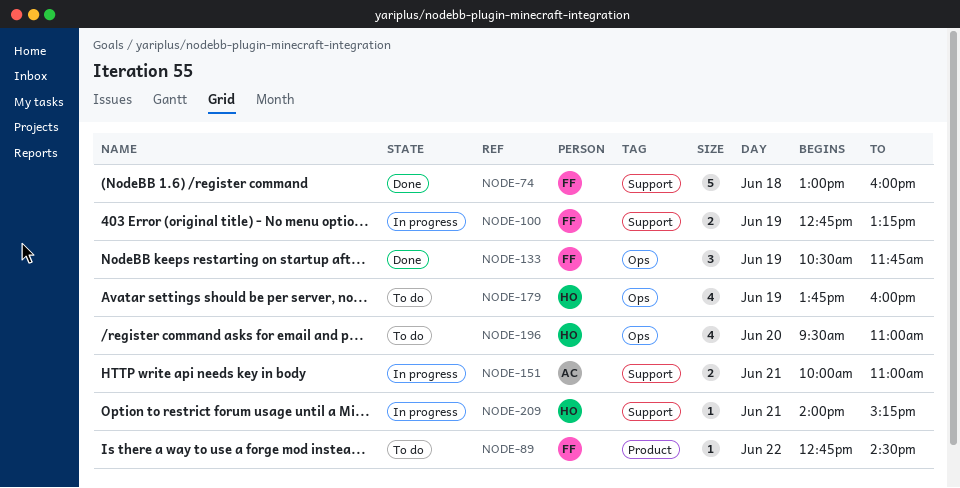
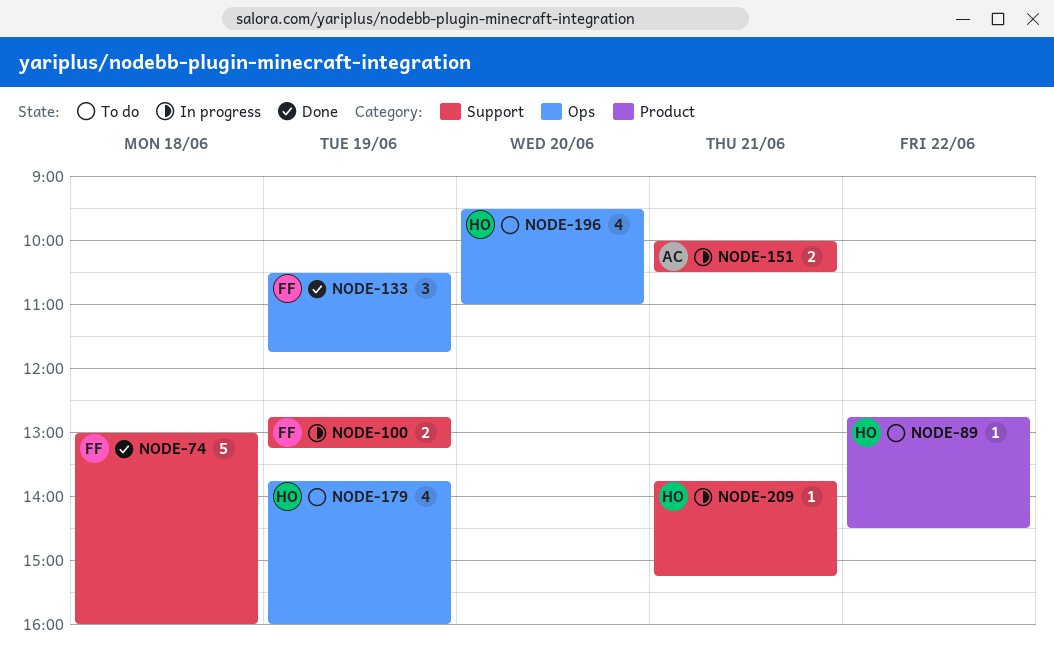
NODE-89, owner: FF -> HO
NODE-151, ends: 11:00 -> 10:30
NODE-209, begins: 14:00 -> 13:45

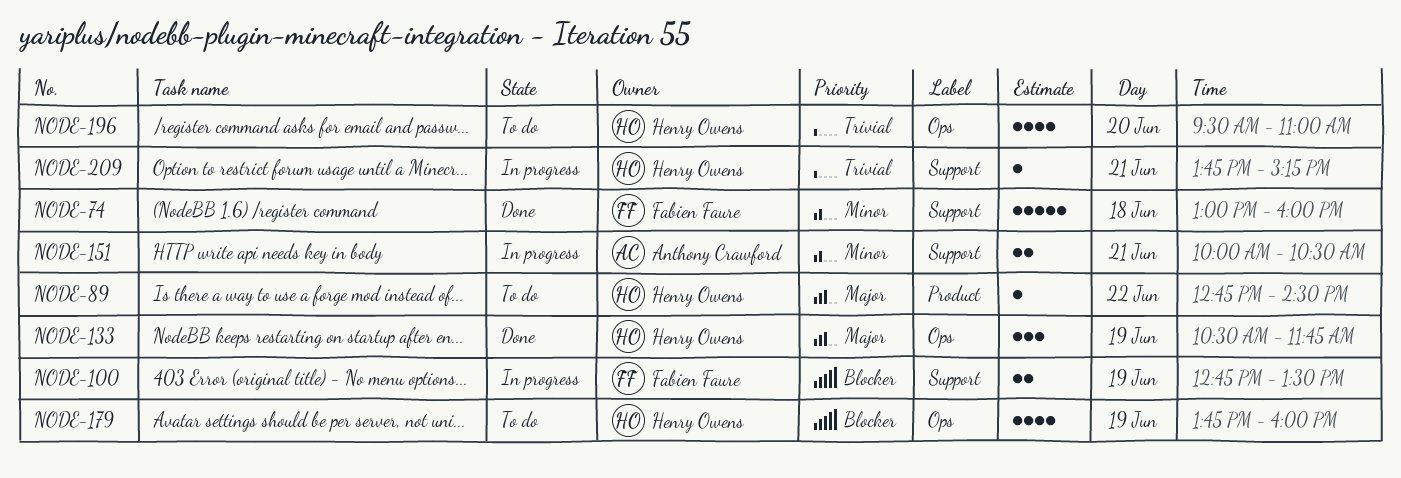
NODE-100, ends: 13:15 -> 13:30
NODE-133, owner: Fabien Faure -> Henry Owens

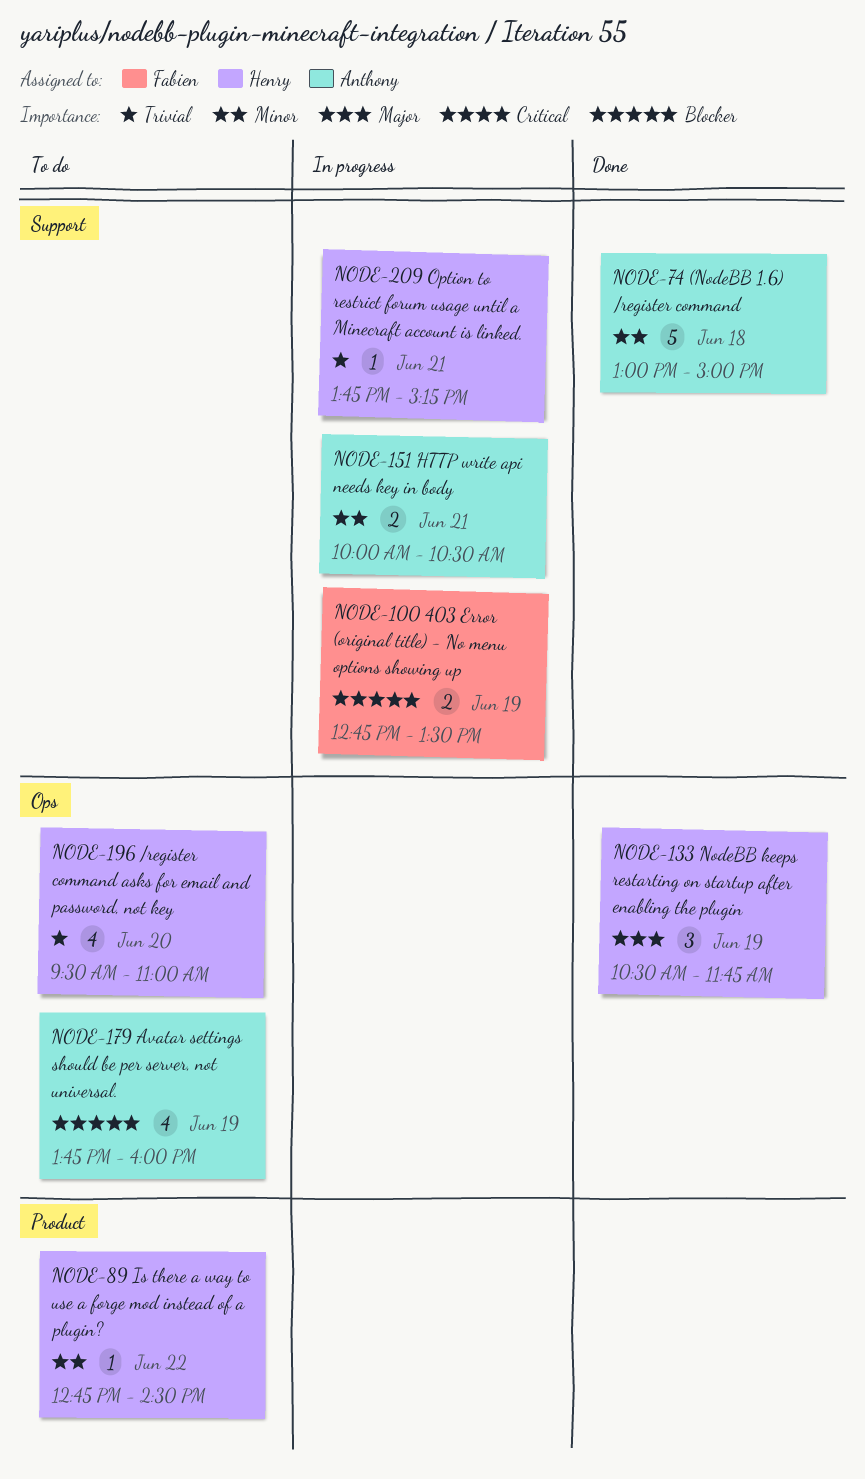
NODE-74, owner: Fabien Faure -> Anthony Crawford
NODE-74, ends: 16:00 -> 15:00
NODE-89, priority: Major -> Minor
NODE-179, owner: Henry Owens -> Anthony Crawford

